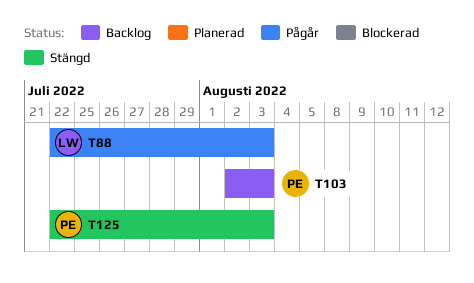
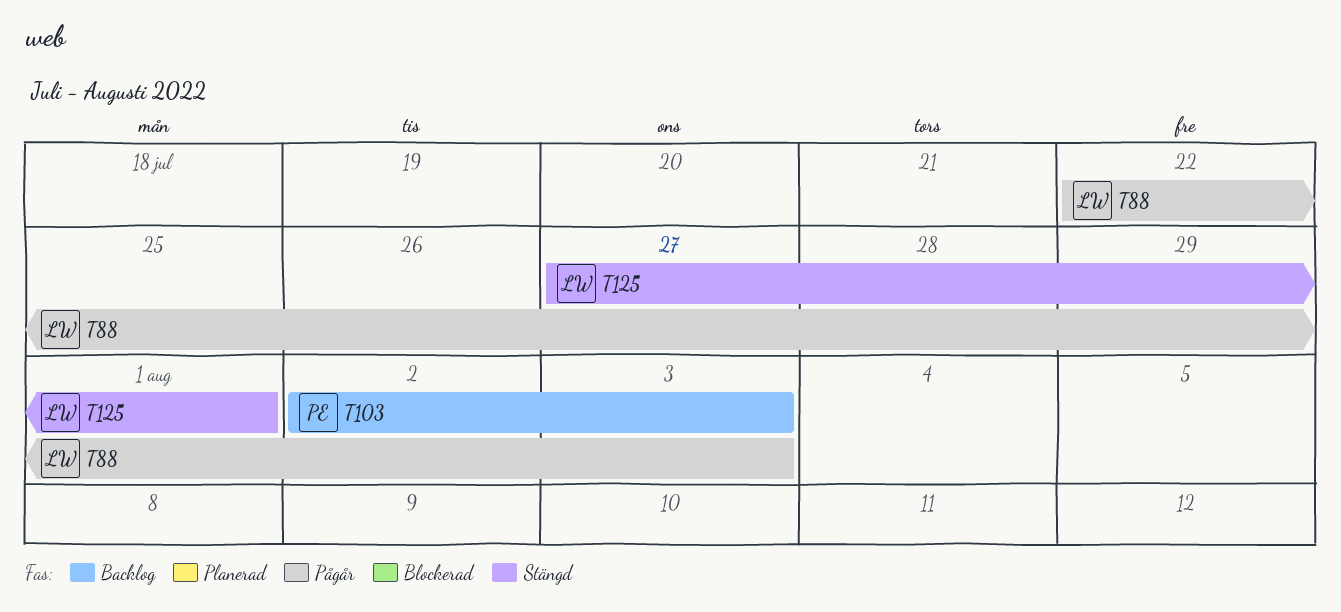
T125, owner: PE -> LW
T125, start: Jul 22 -> Jul 27
T125, due: Aug 3 -> Aug 1

